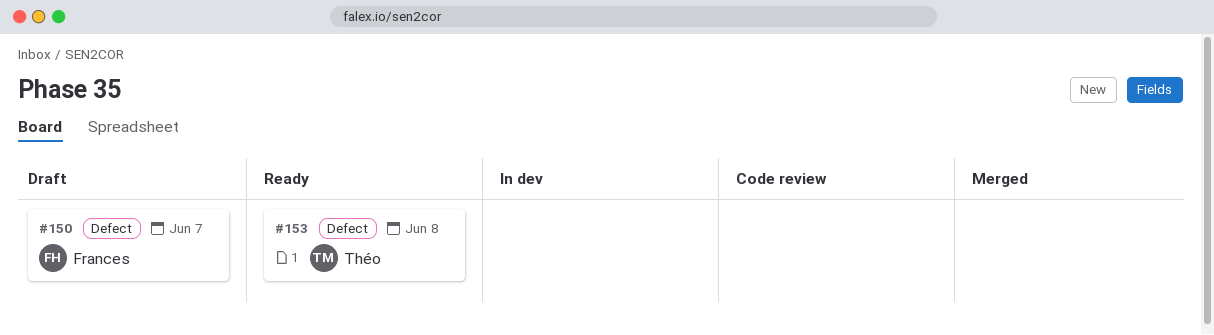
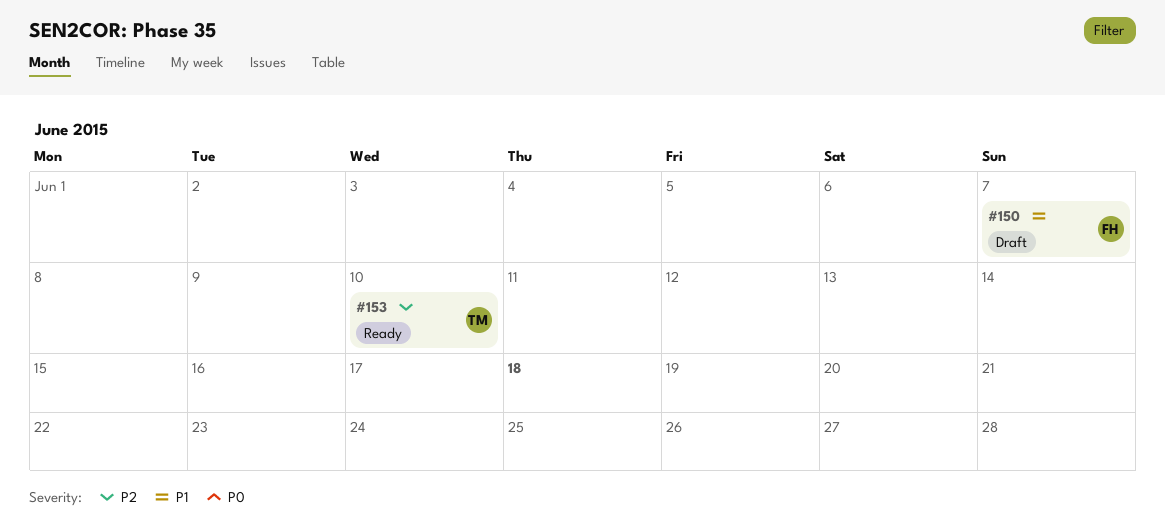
#153, due: Jun 8 -> Jun 10

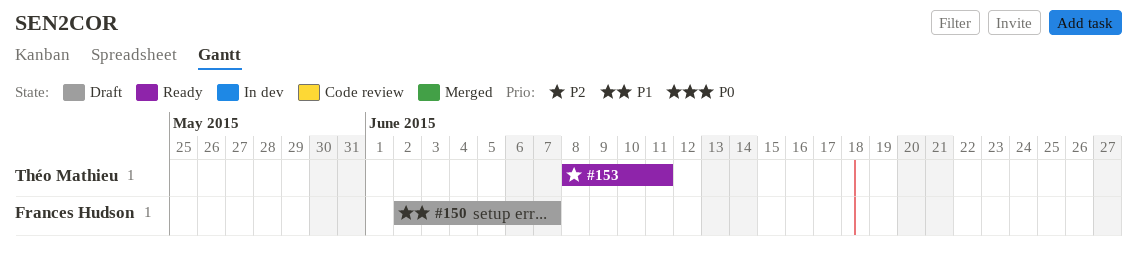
#153, due: Jun 10 -> Jun 11

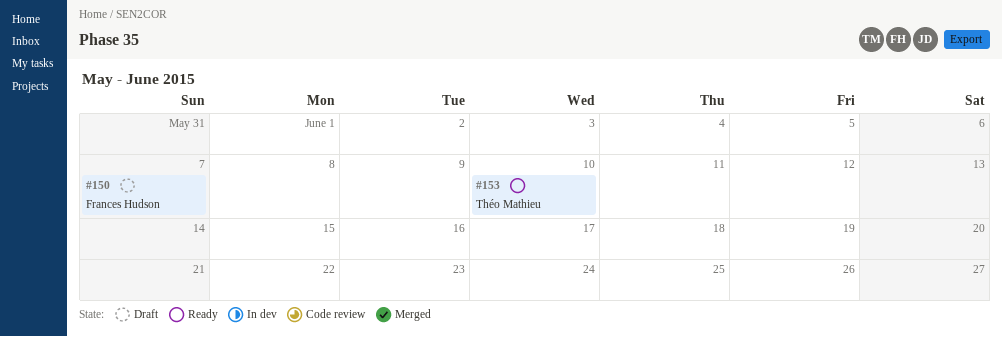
#153, due: Jun 11 -> Jun 10

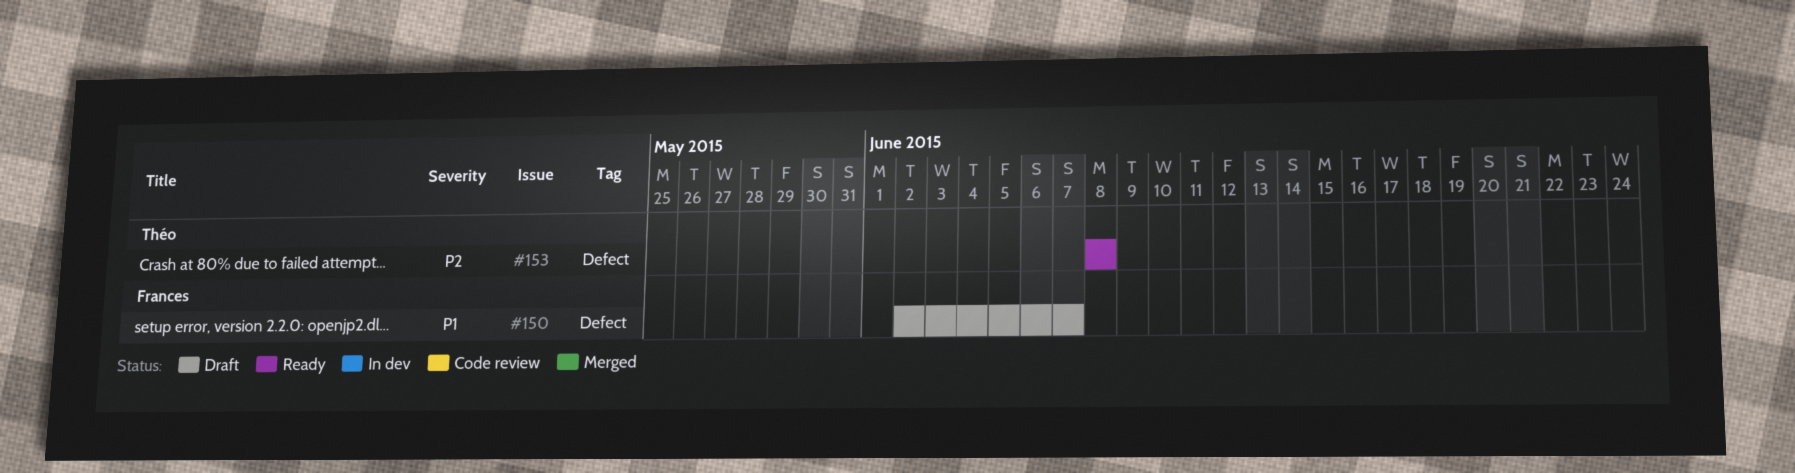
#153, due: Jun 10 -> Jun 8

